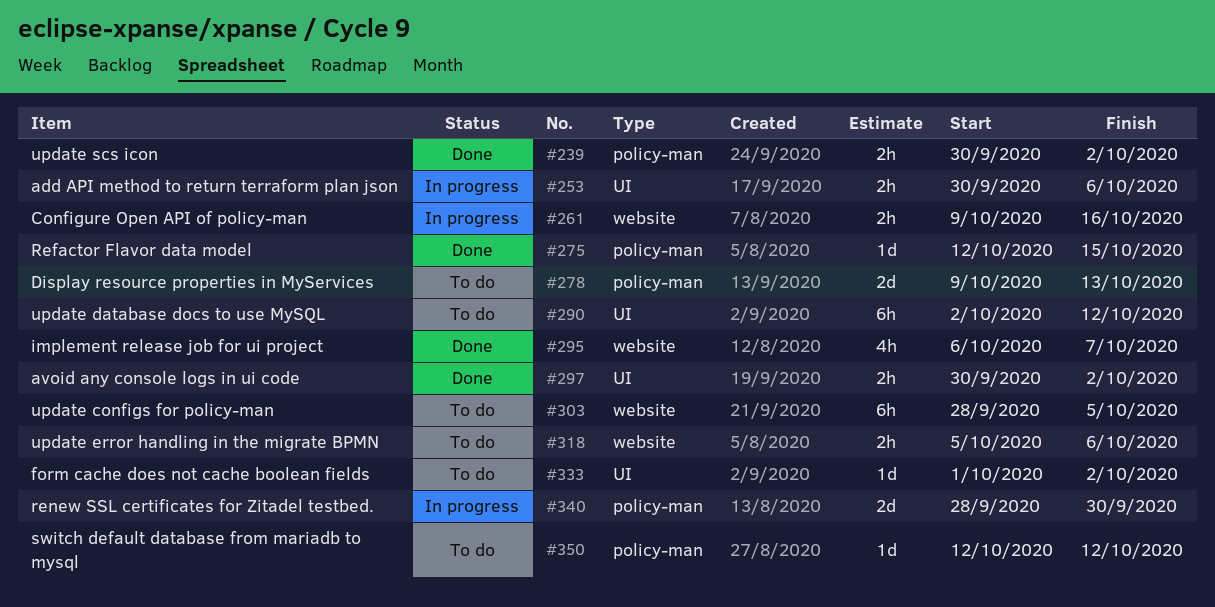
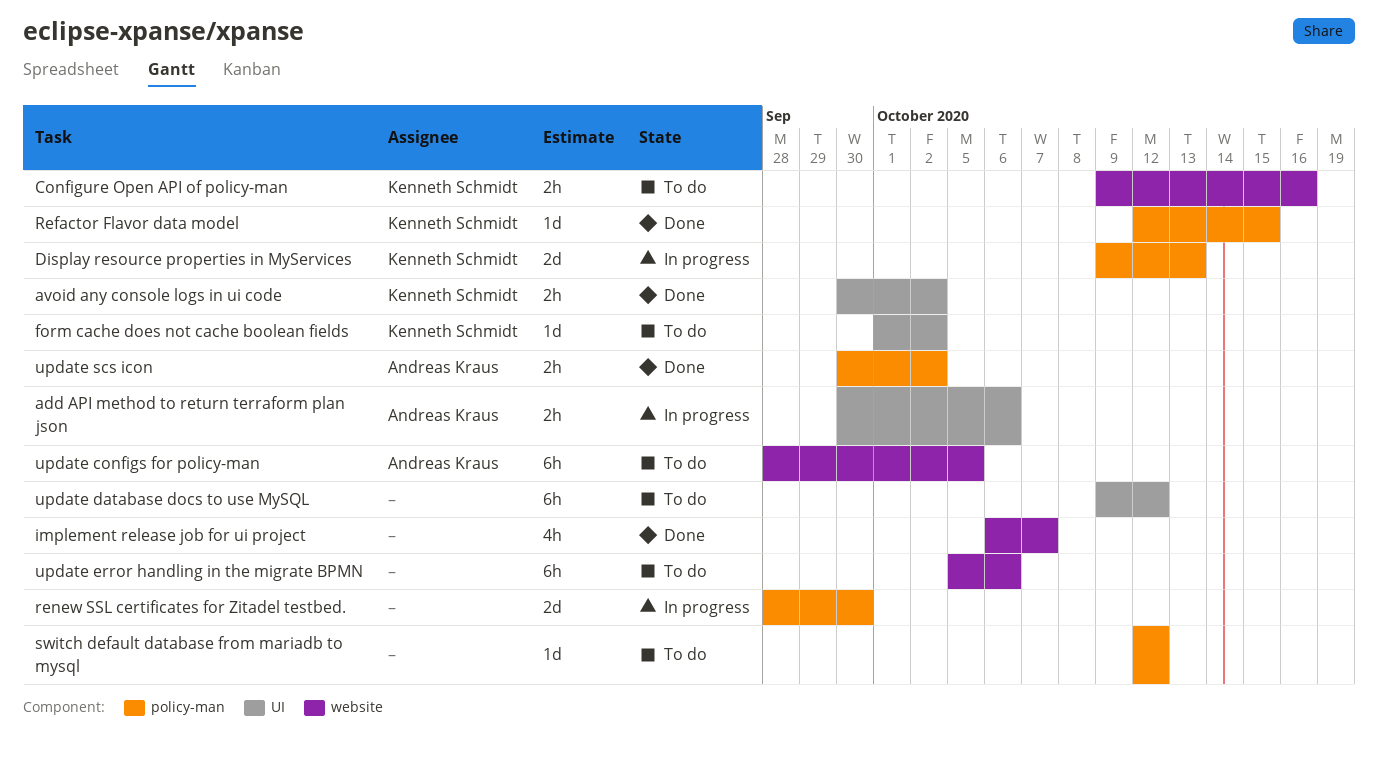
Configure Open API of policy-man, status: In progress -> To do
Display resource properties in MyServices, status: To do -> In progress
update database docs to use MySQL, start: Oct 2 -> Oct 9
update error handling in the migrate BPMN, estimate: 2h -> 6h

